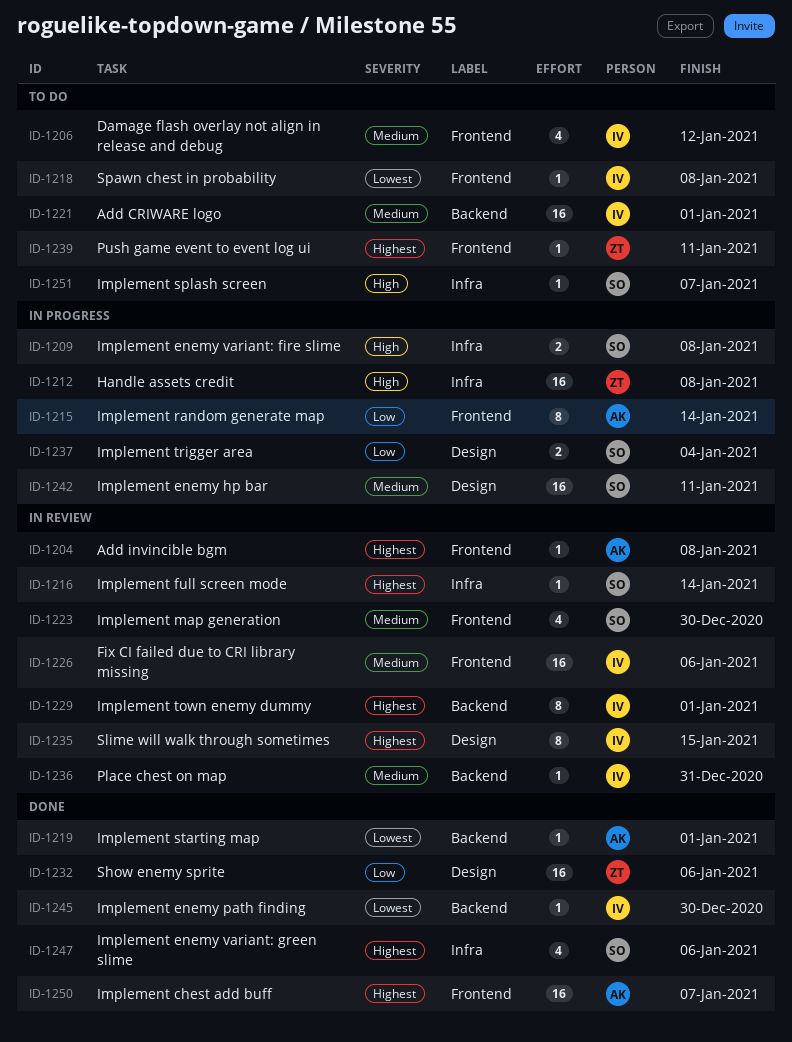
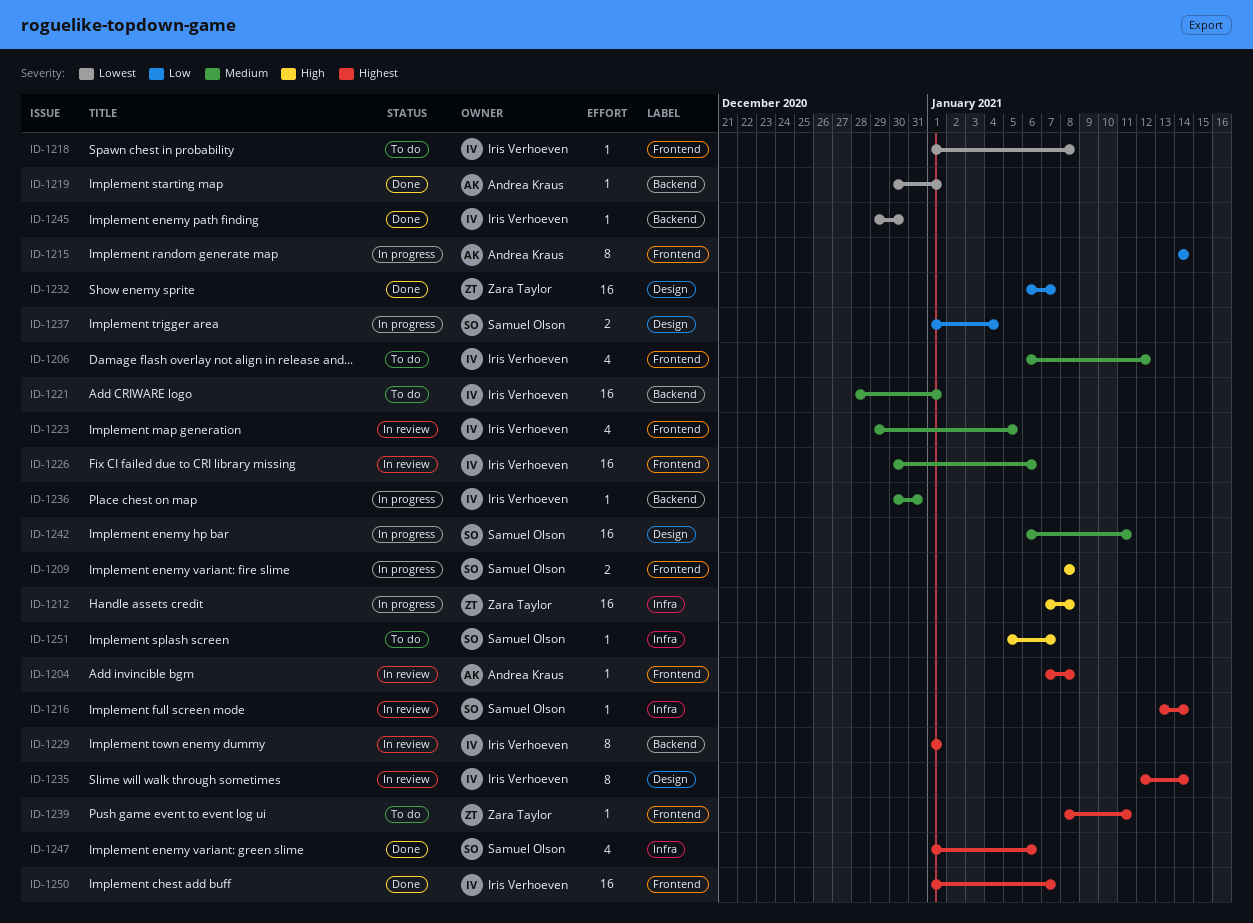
ID-1209, label: Infra -> Frontend
ID-1223, owner: Samuel Olson -> Iris Verhoeven
ID-1223, due: Dec 30 -> Jan 5
ID-1232, due: Jan 6 -> Jan 7
ID-1235, due: Jan 15 -> Jan 14
ID-1236, status: In review -> In progress
ID-1250, owner: Andrea Kraus -> Iris Verhoeven

